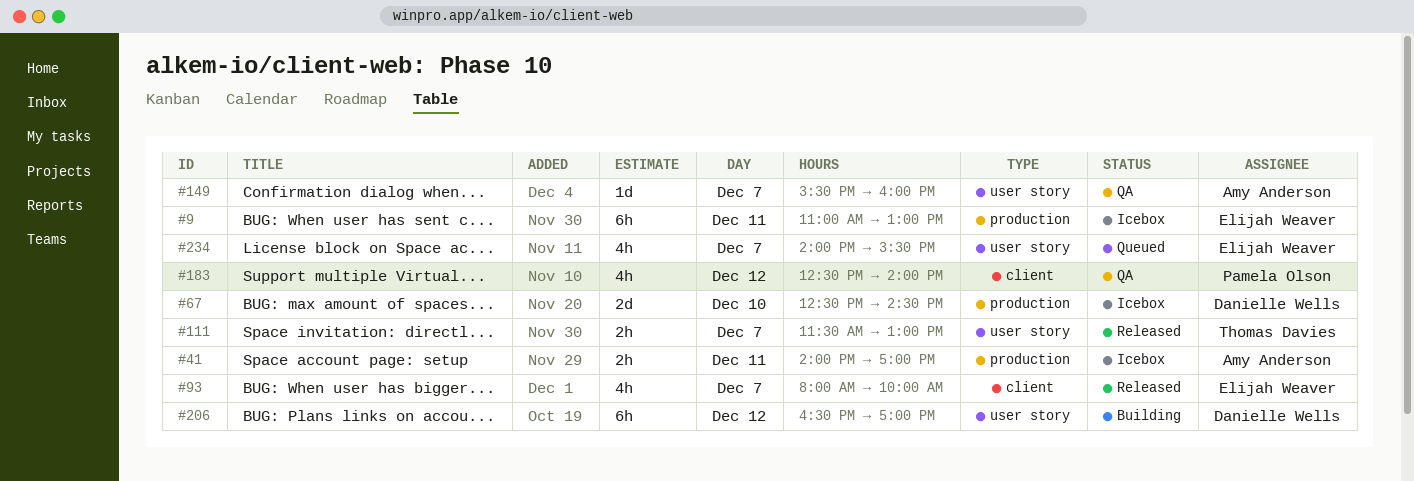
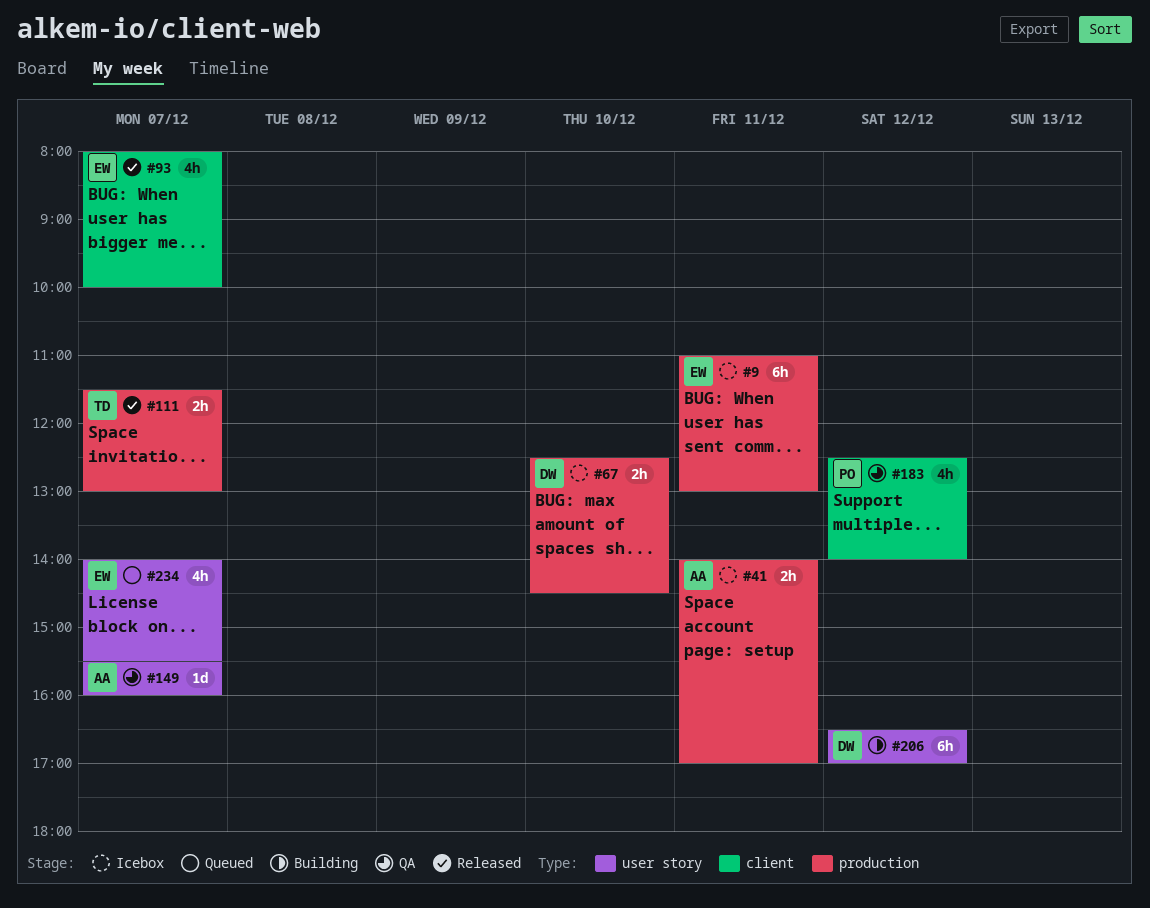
#67, estimate: 2d -> 2h
#111, label: user story -> production

